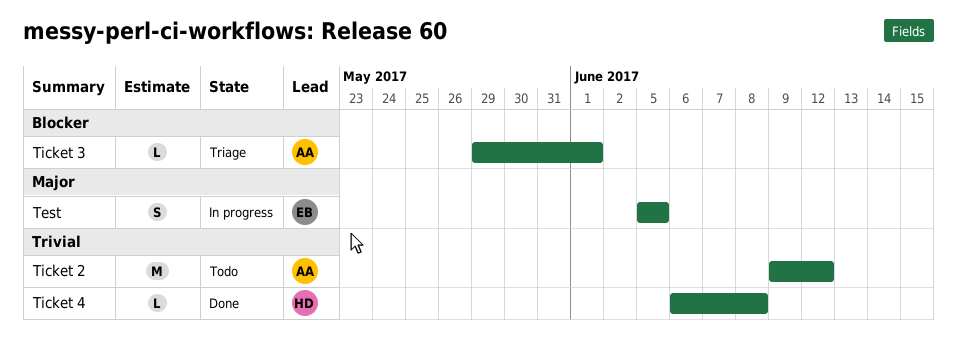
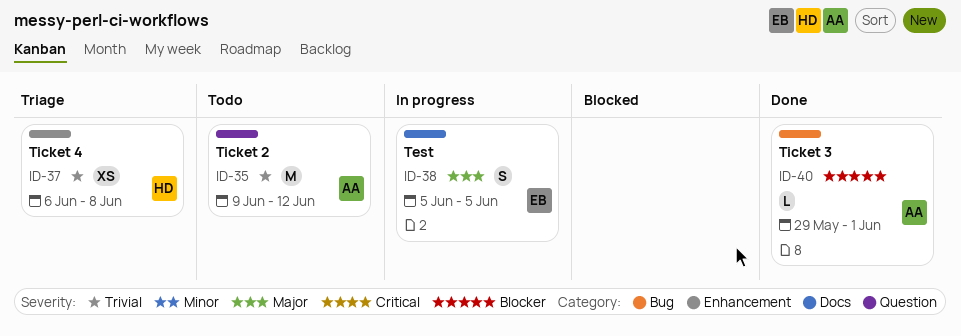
Ticket 3, status: Triage -> Done
Ticket 4, status: Done -> Triage
Ticket 4, estimate: L -> XS

